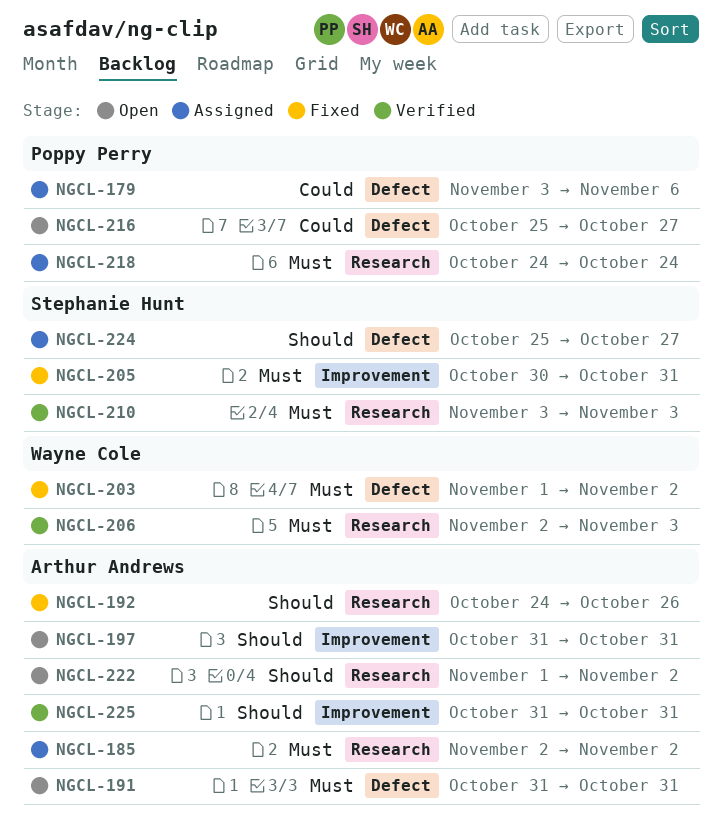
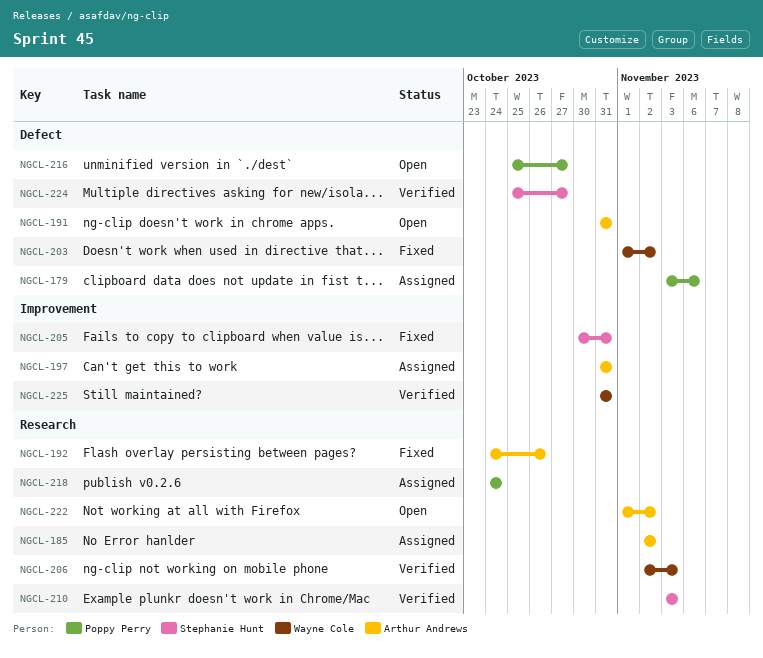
NGCL-197, status: Open -> Assigned
NGCL-224, status: Assigned -> Verified
NGCL-225, owner: Arthur Andrews -> Wayne Cole

